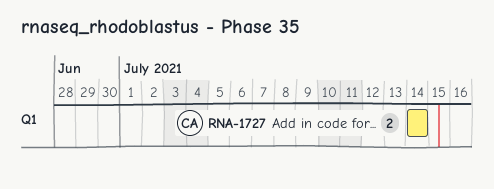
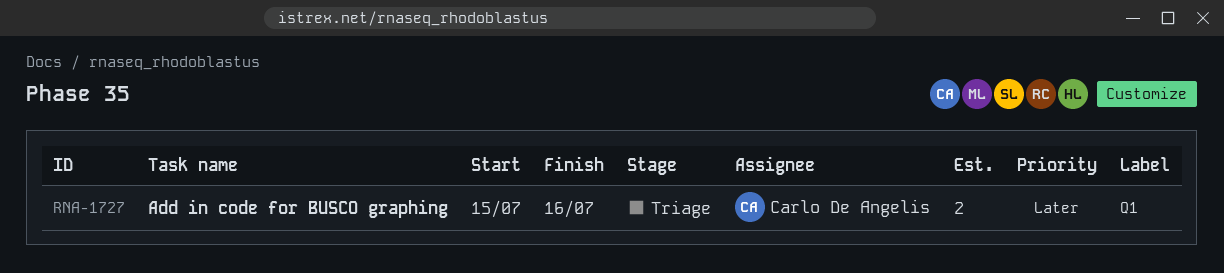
RNA-1727, start: Jul 14 -> Jul 15
RNA-1727, due: Jul 14 -> Jul 16

